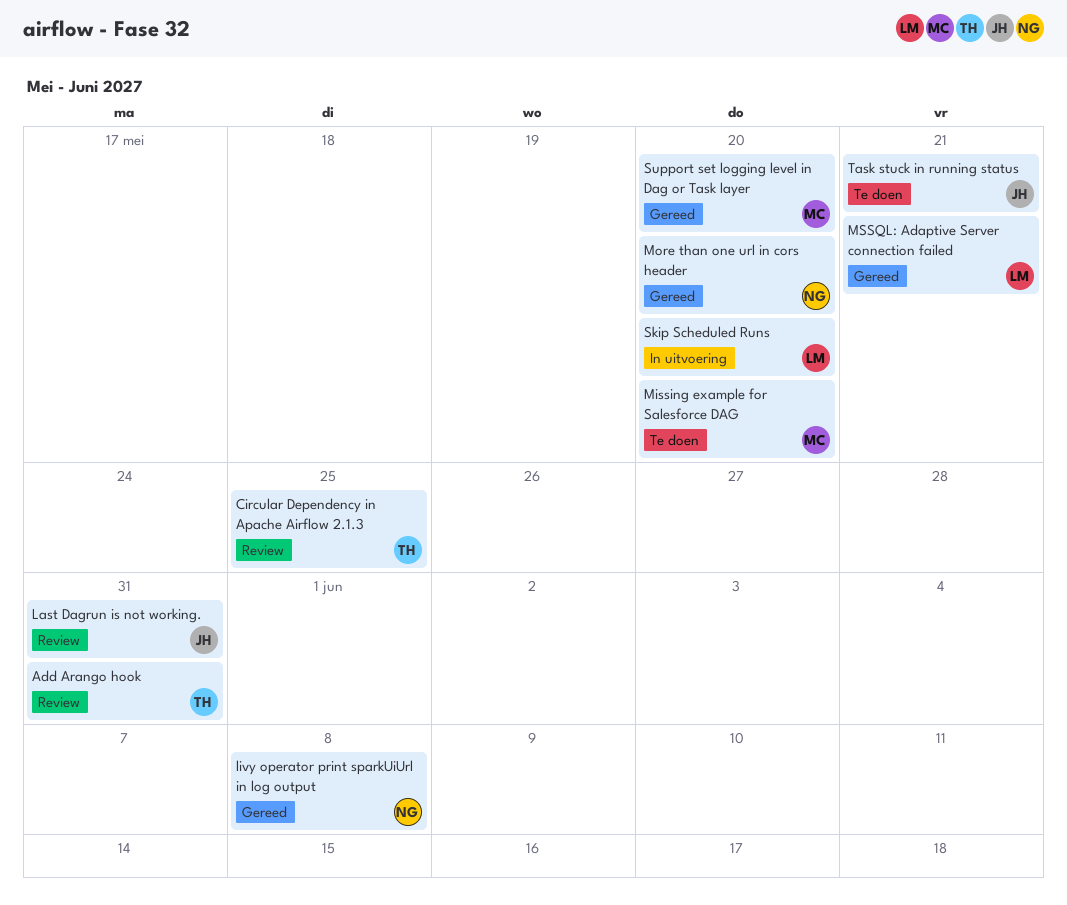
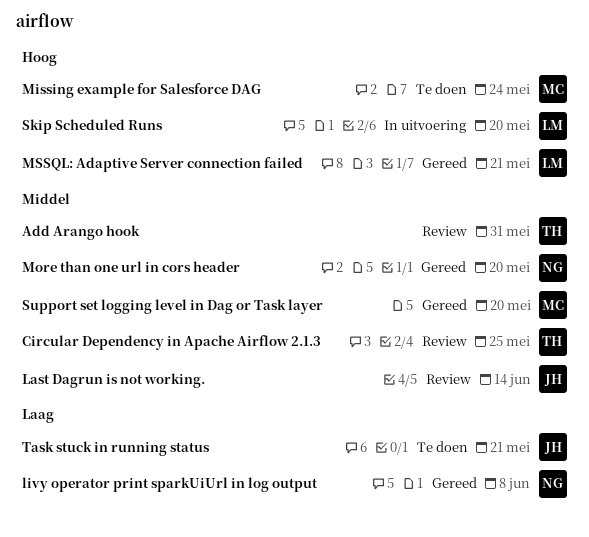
Last Dagrun is not working., due: May 31 -> Jun 14
Missing example for Salesforce DAG, due: May 20 -> May 24

